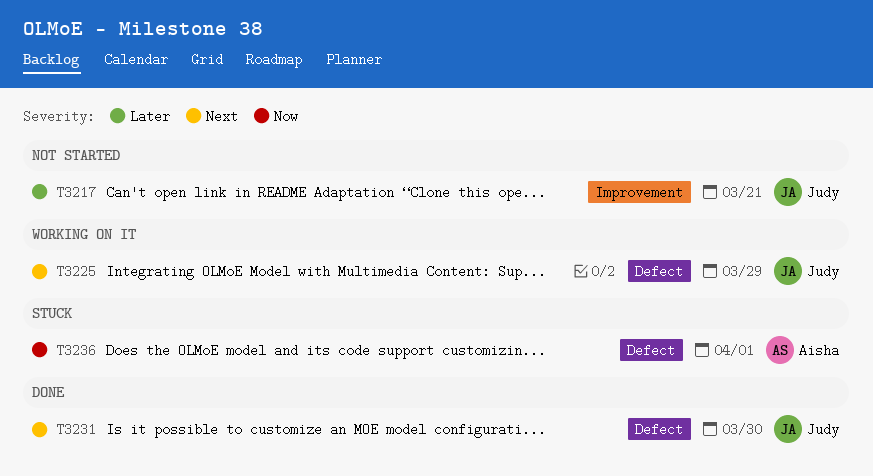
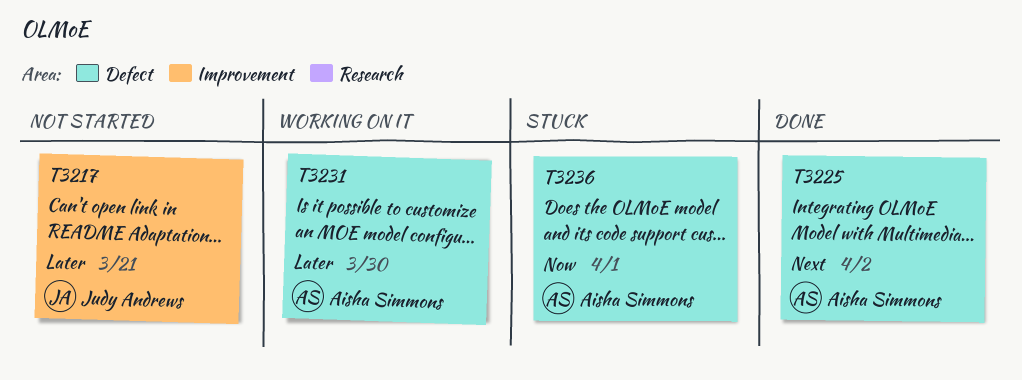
T3225, status: Working on it -> Done
T3225, owner: Judy Andrews -> Aisha Simmons
T3225, due: Mar 29 -> Apr 2
T3231, status: Done -> Working on it
T3231, owner: Judy Andrews -> Aisha Simmons
T3231, priority: Next -> Later

